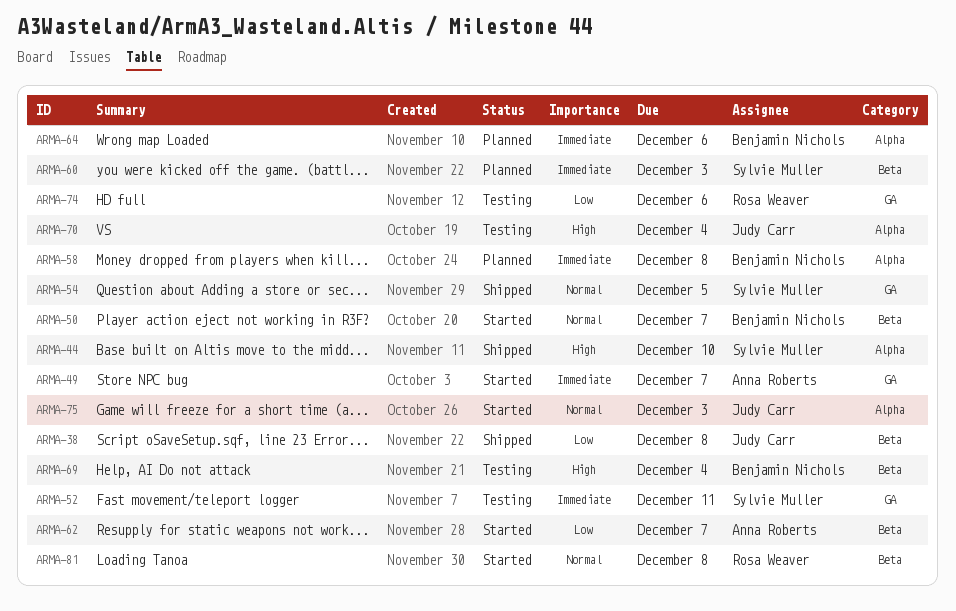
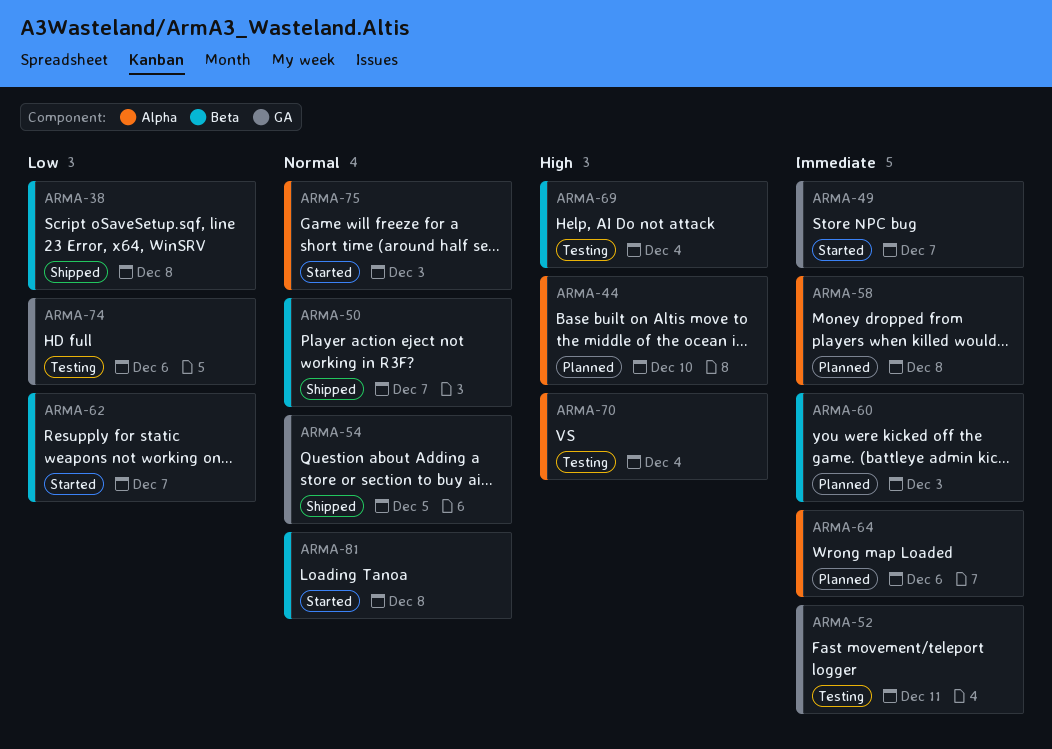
ARMA-44, status: Shipped -> Planned
ARMA-50, status: Started -> Shipped

